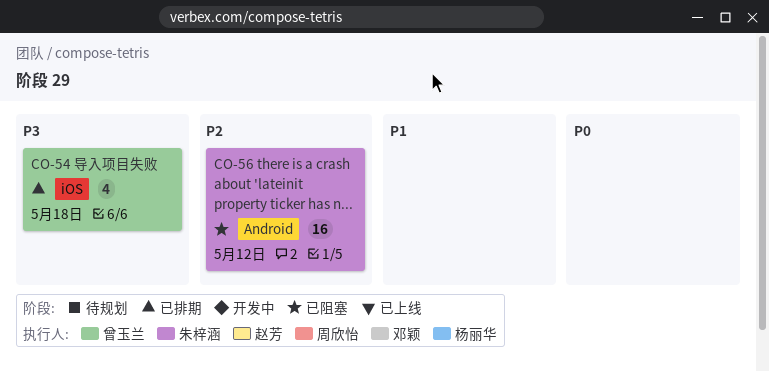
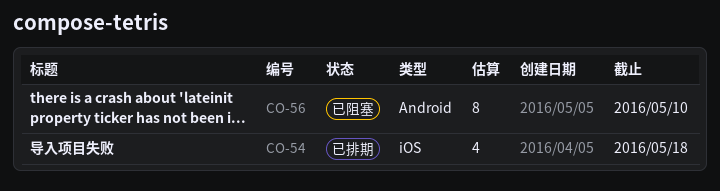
CO-56, estimate: 16 -> 8
CO-56, due: May 12 -> May 10

